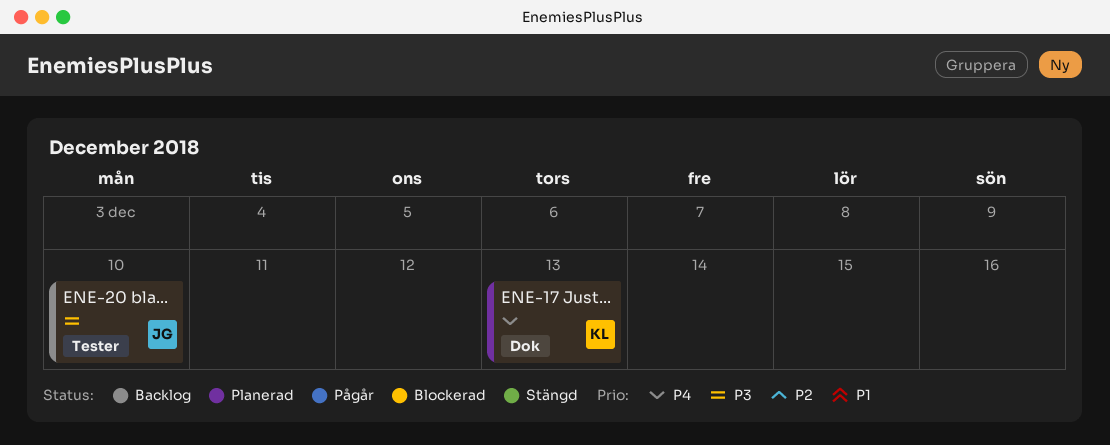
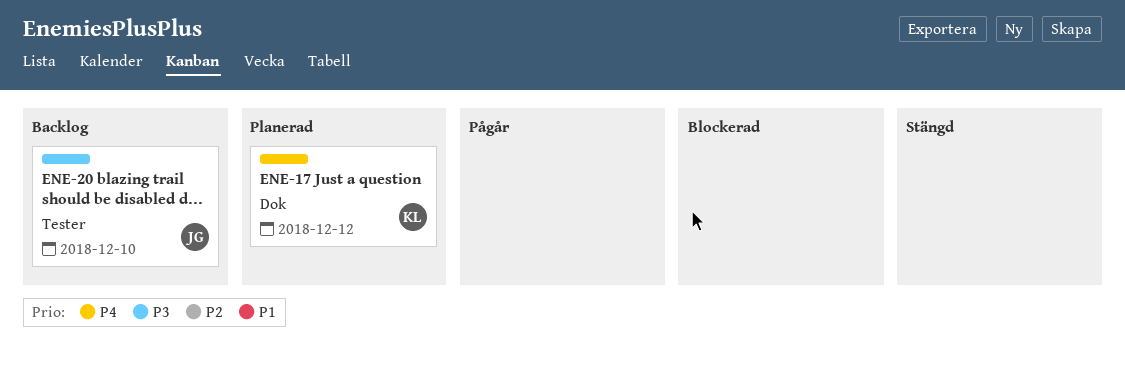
ENE-17, due: Dec 13 -> Dec 12

